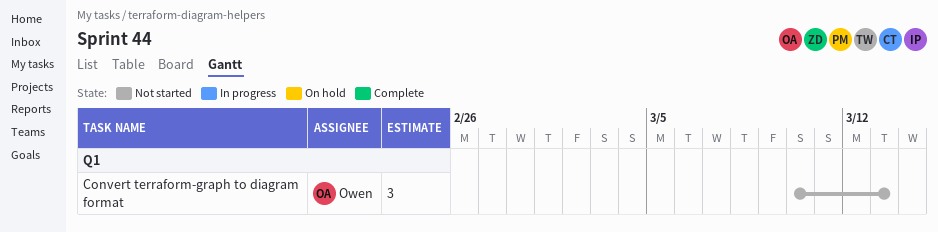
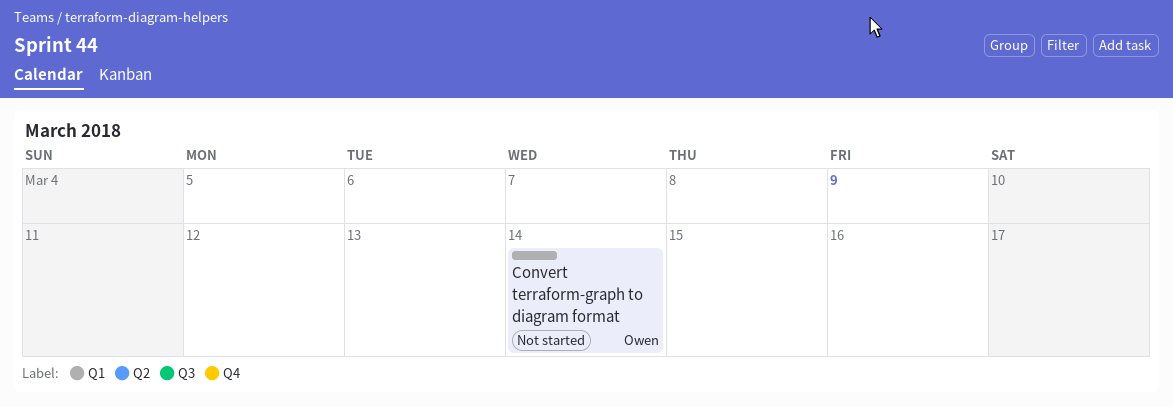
Convert terraform-graph to diagram format, due: Mar 13 -> Mar 14

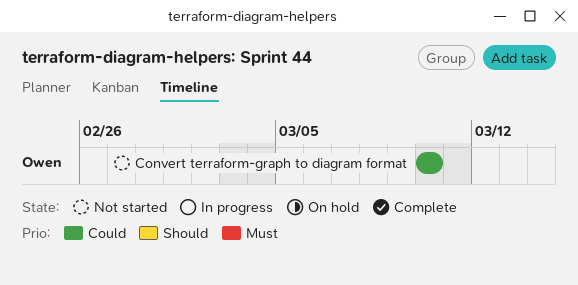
Convert terraform-graph to diagram format, due: Mar 14 -> Mar 10

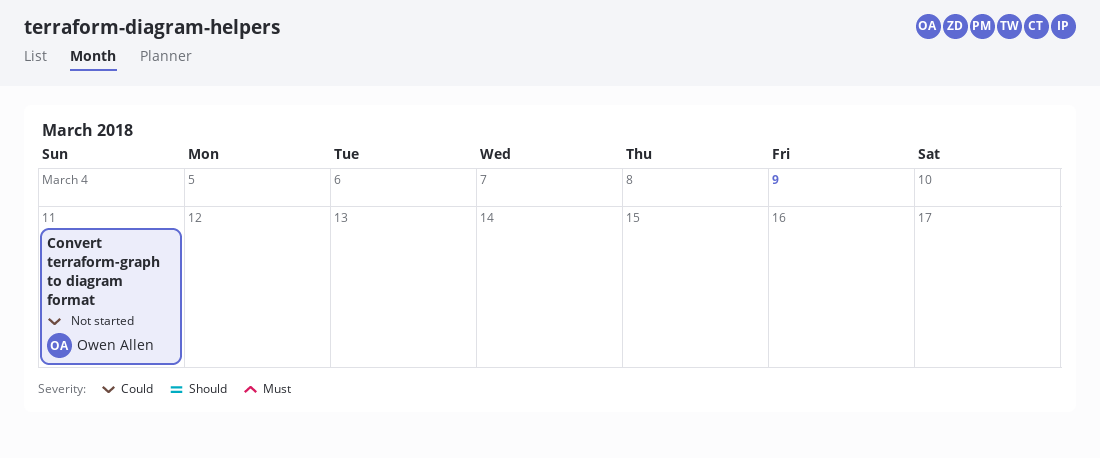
Convert terraform-graph to diagram format, due: Mar 10 -> Mar 11

